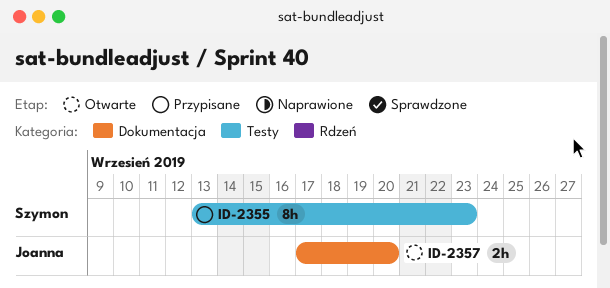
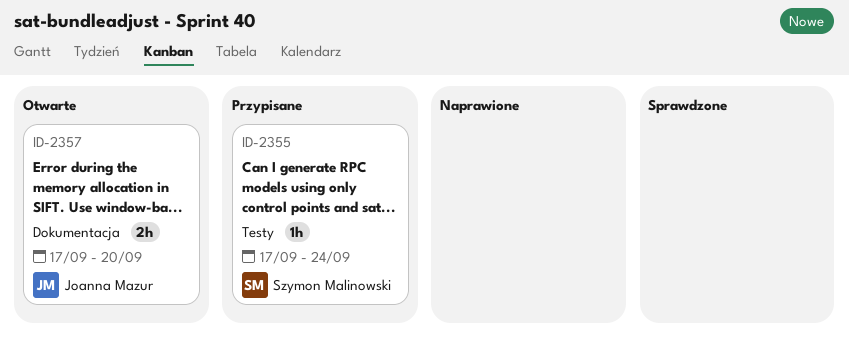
ID-2355, estimate: 8h -> 1h
ID-2355, start: Sep 13 -> Sep 17
ID-2355, due: Sep 23 -> Sep 24

